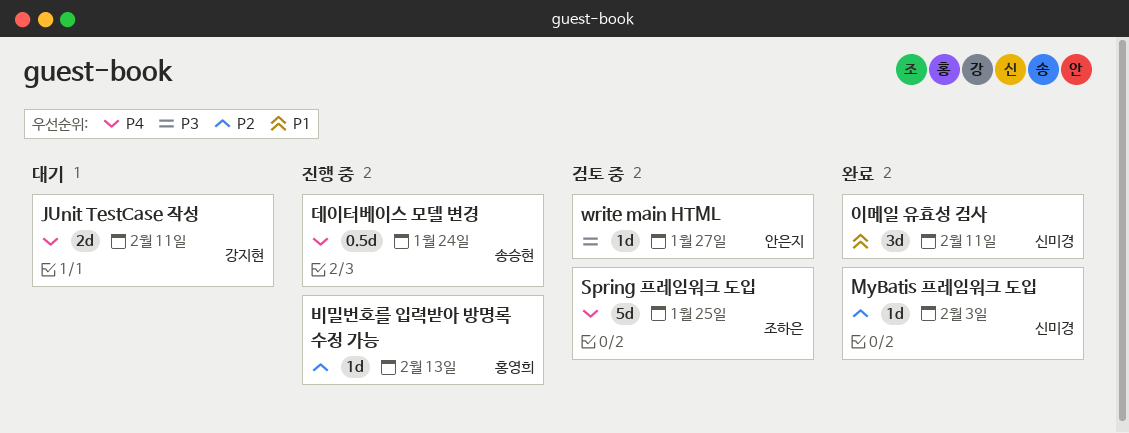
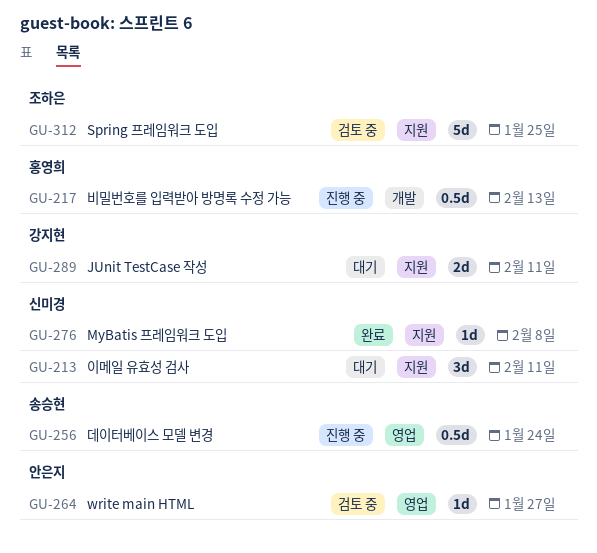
MyBatis 프레임워크 도입, due: Feb 3 -> Feb 8
비밀번호를 입력받아 방명록 수정 가능, estimate: 1d -> 0.5d
이메일 유효성 검사, status: 완료 -> 대기

